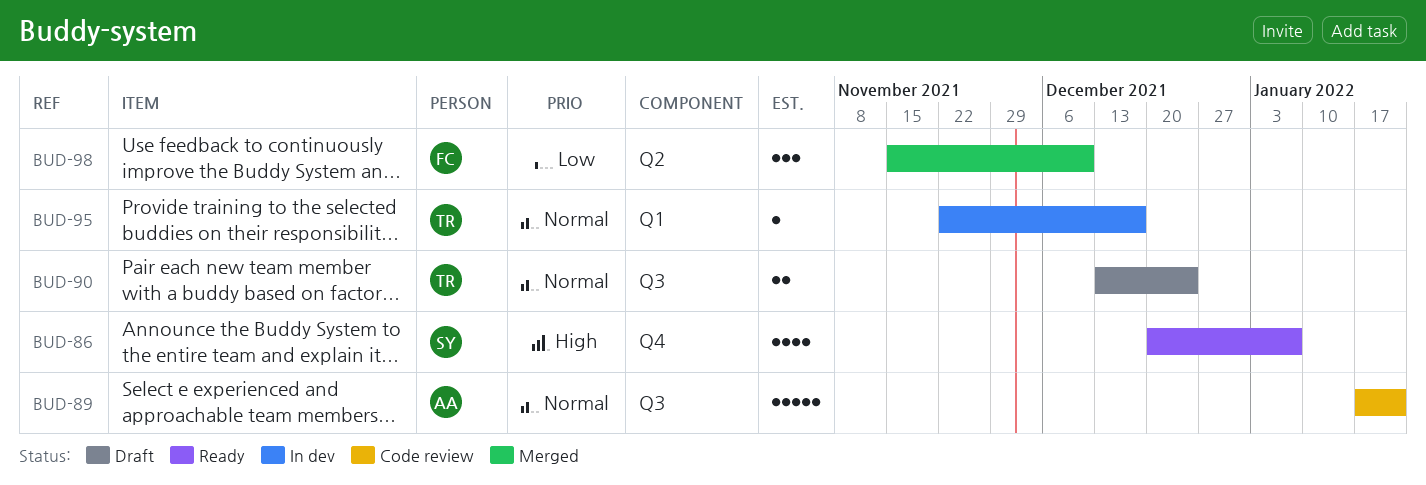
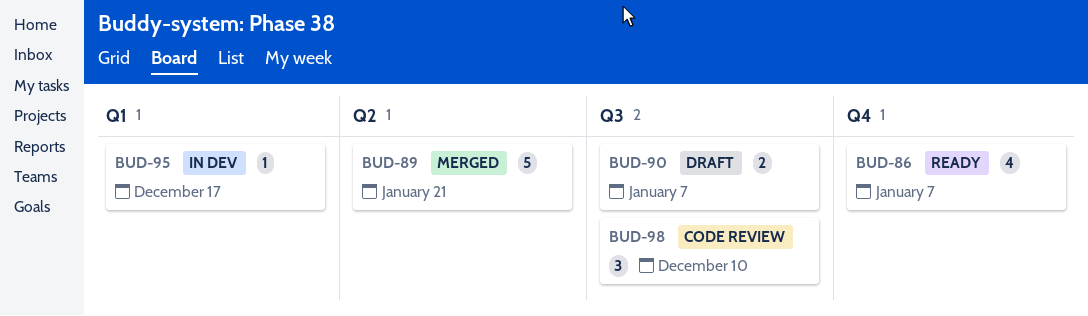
BUD-89, status: Code review -> Merged
BUD-89, label: Q3 -> Q2
BUD-90, due: Dec 24 -> Jan 7
BUD-98, status: Merged -> Code review
BUD-98, label: Q2 -> Q3

